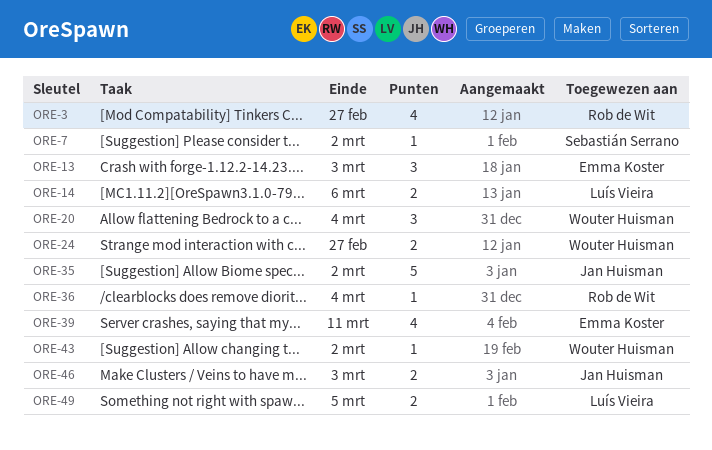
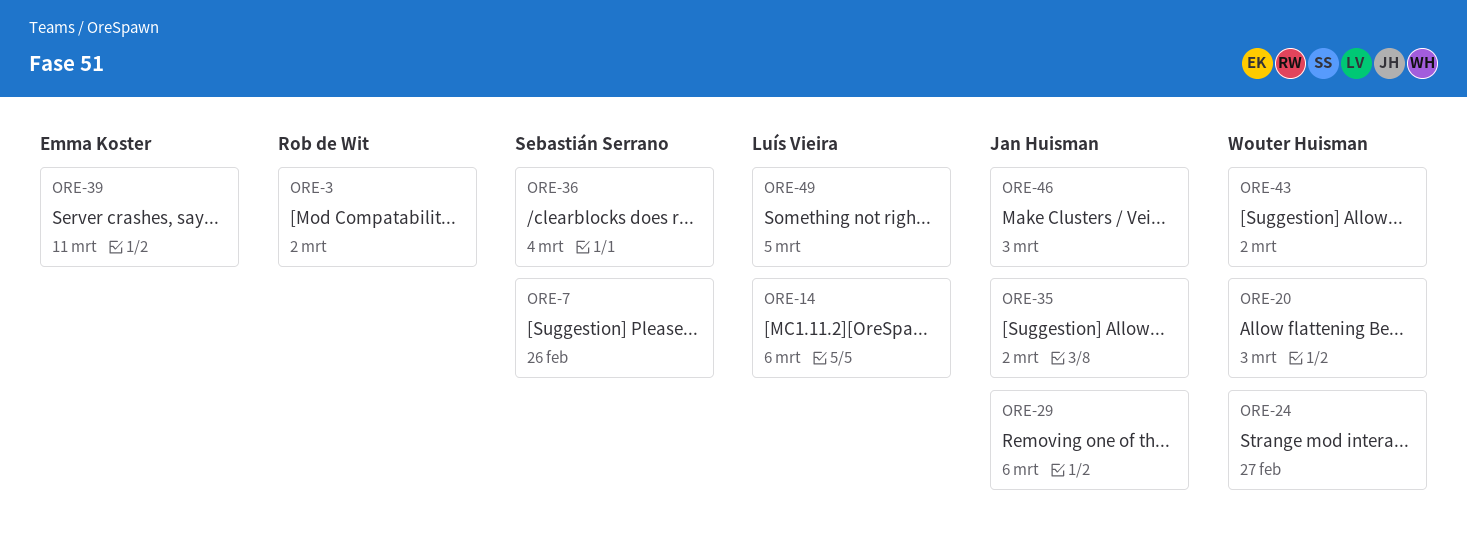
ORE-3, due: Feb 27 -> Mar 2
ORE-7, due: Mar 2 -> Feb 26
ORE-13: present -> none
ORE-20, due: Mar 4 -> Mar 3
ORE-29: none -> present
ORE-36, owner: Rob de Wit -> Sebastián Serrano

